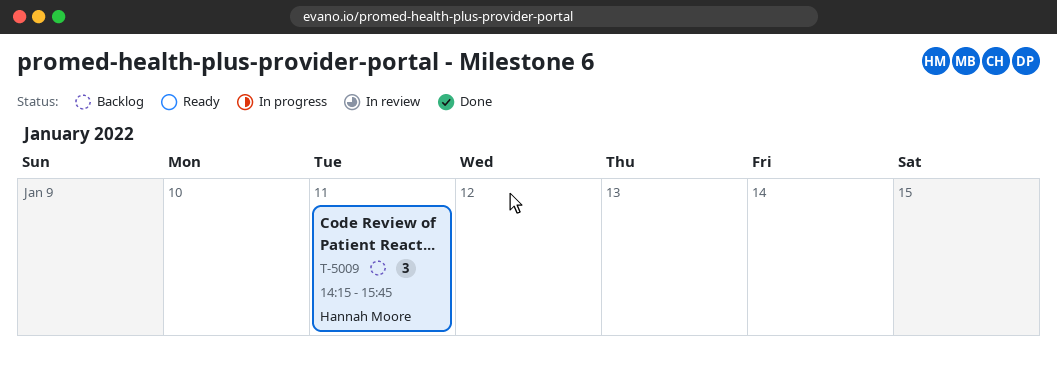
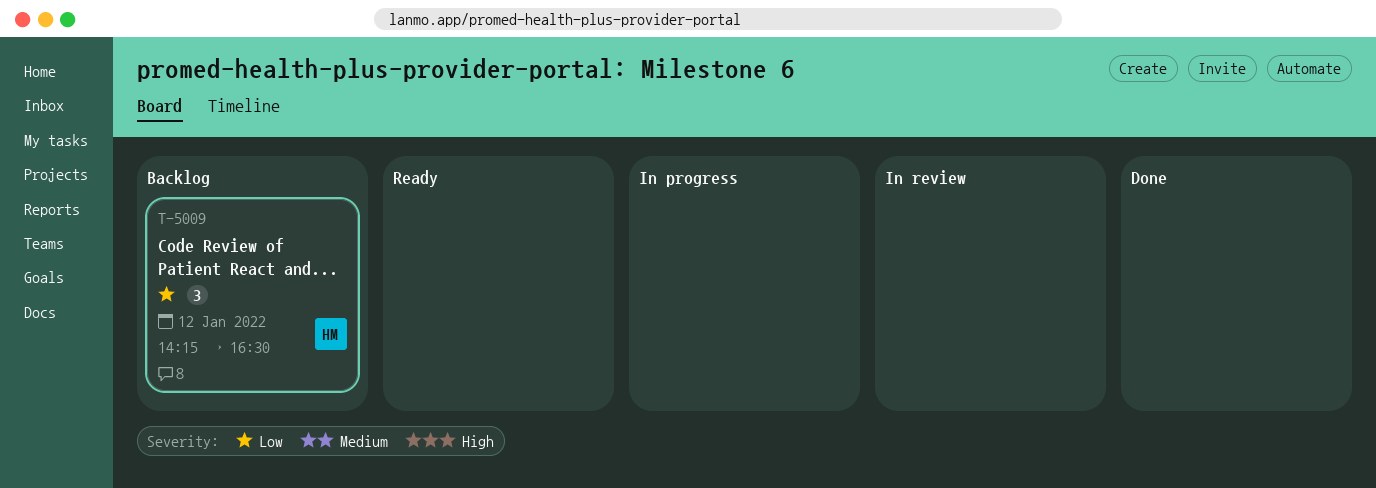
T-5009, day: Jan 11 -> Jan 12
T-5009, ends: 15:45 -> 16:30

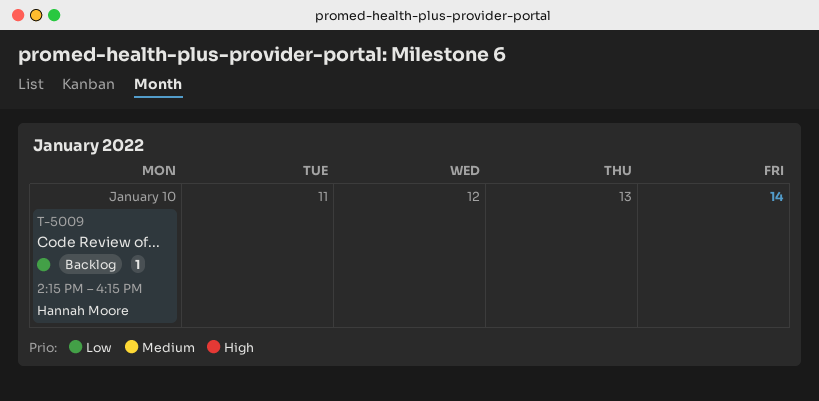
T-5009, estimate: 3 -> 1
T-5009, day: Jan 12 -> Jan 10
T-5009, ends: 16:30 -> 16:15

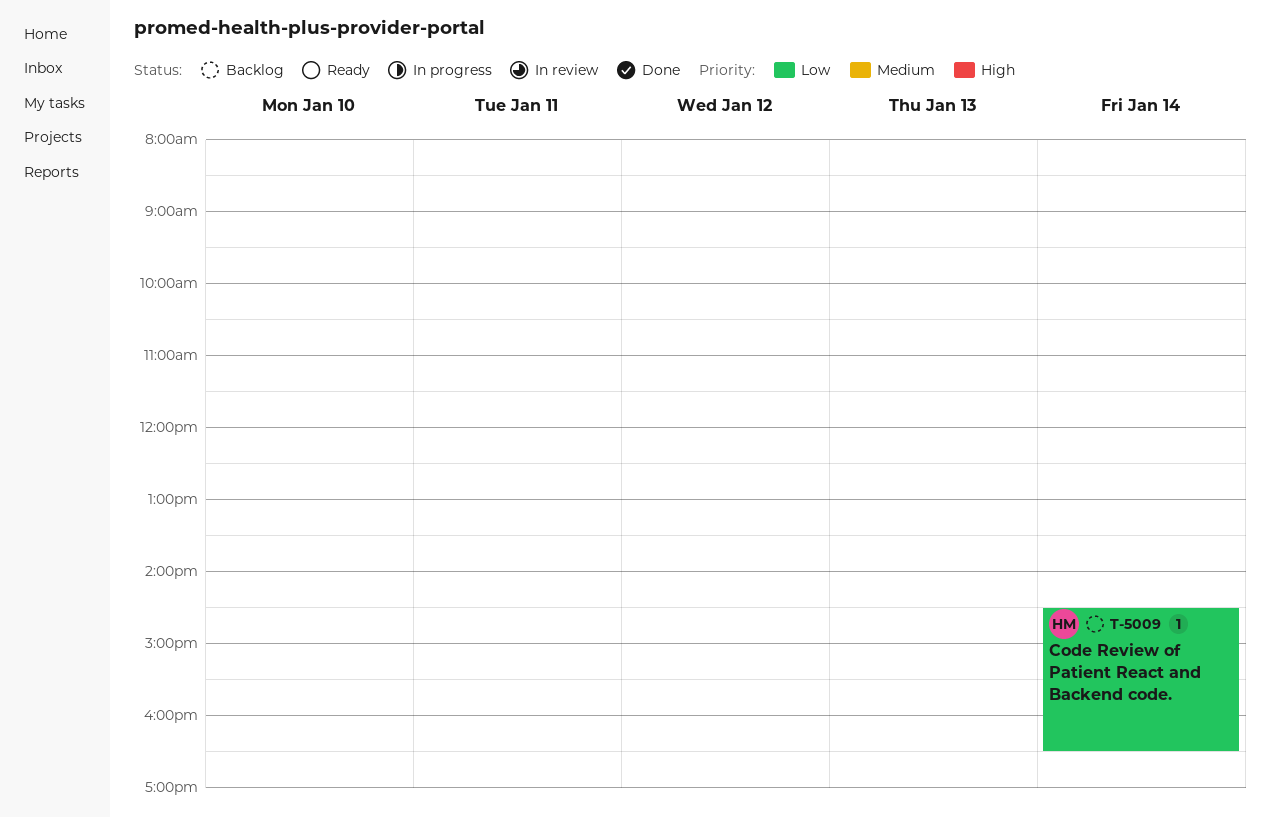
T-5009, day: Jan 10 -> Jan 14
T-5009, begins: 14:15 -> 14:30
T-5009, ends: 16:15 -> 16:30

